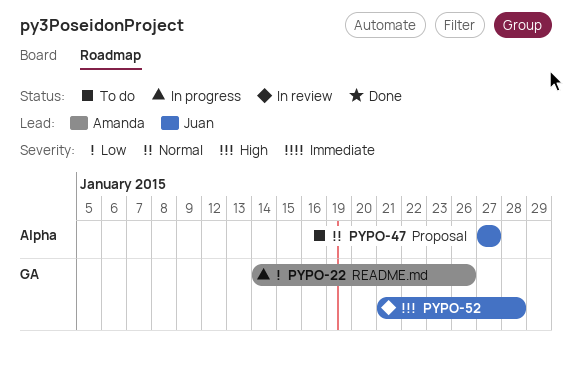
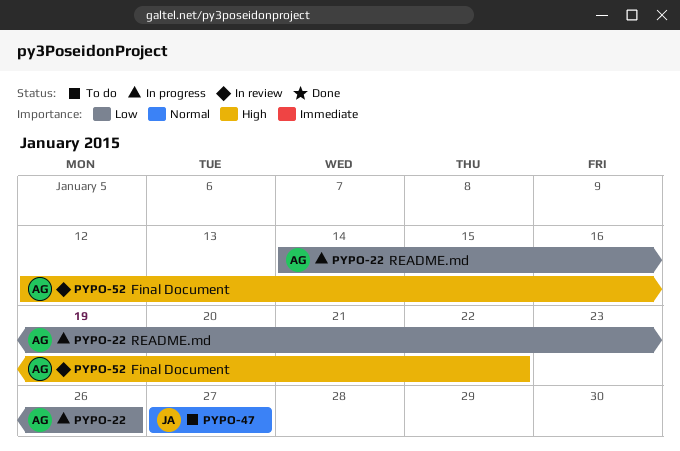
PYPO-52, owner: Juan -> Amanda
PYPO-52, start: Jan 21 -> Jan 12
PYPO-52, due: Jan 28 -> Jan 22

